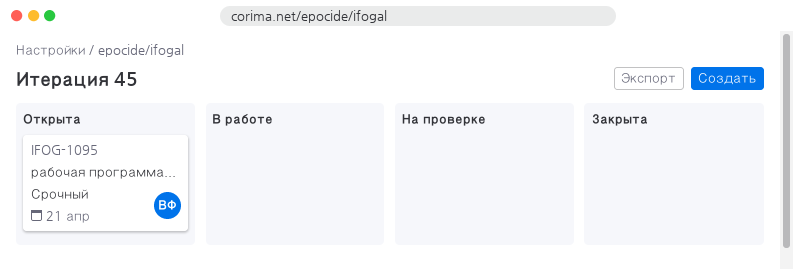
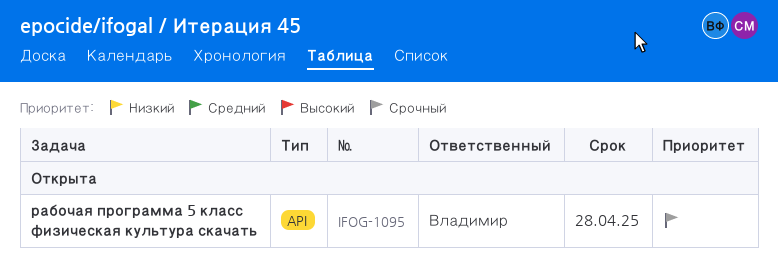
IFOG-1095, due: Apr 21 -> Apr 28

